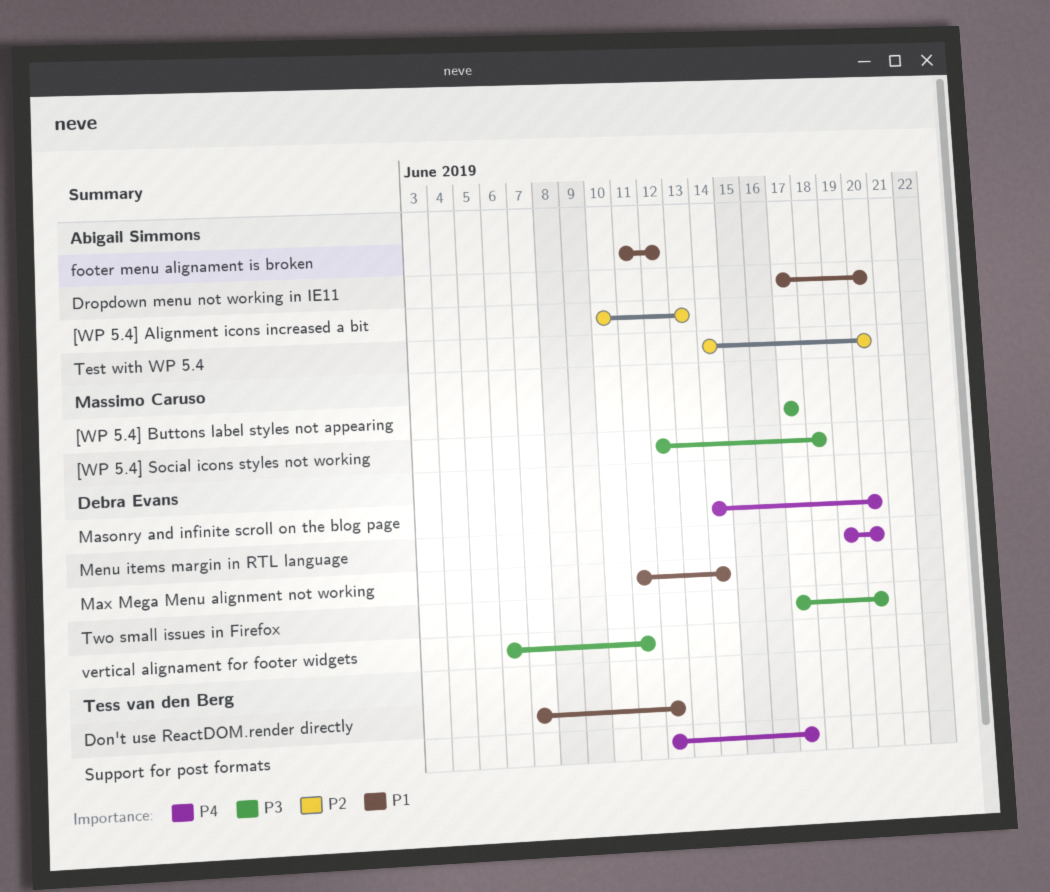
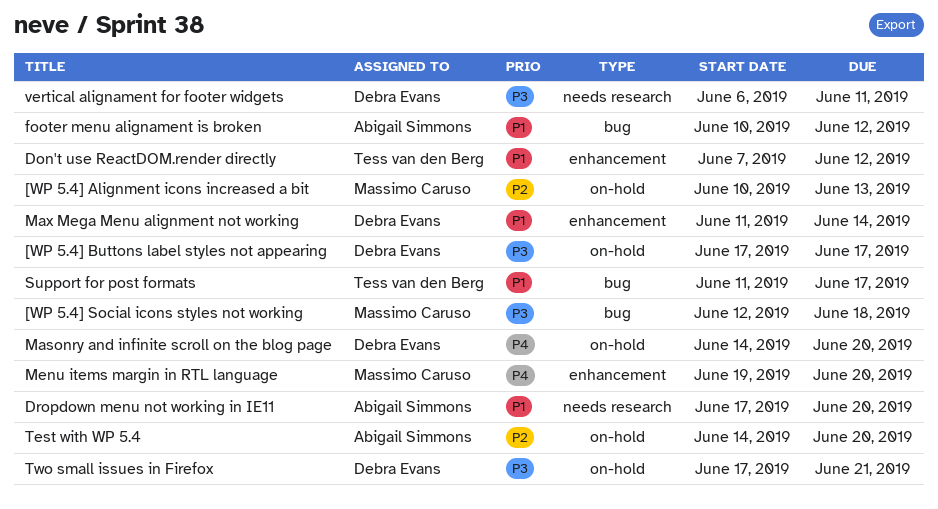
[WP 5.4] Alignment icons increased a bit, owner: Abigail Simmons -> Massimo Caruso
[WP 5.4] Buttons label styles not appearing, owner: Massimo Caruso -> Debra Evans
footer menu alignament is broken, start: Jun 11 -> Jun 10
Menu items margin in RTL language, owner: Debra Evans -> Massimo Caruso
Support for post formats, priority: P4 -> P1
Support for post formats, start: Jun 12 -> Jun 11
Two small issues in Firefox, due: Jun 20 -> Jun 21

